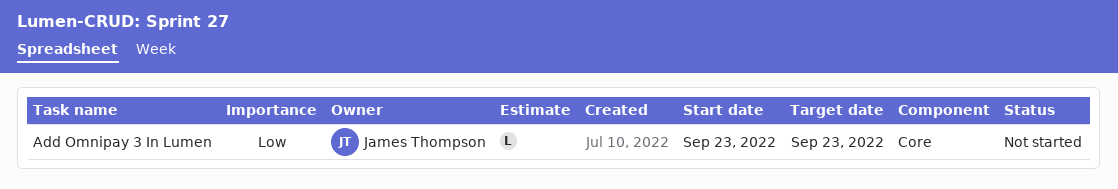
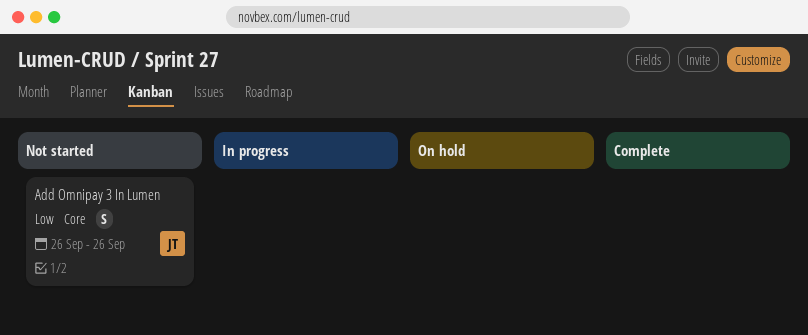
Add Omnipay 3 In Lumen, estimate: L -> S
Add Omnipay 3 In Lumen, start: Sep 23 -> Sep 26
Add Omnipay 3 In Lumen, due: Sep 23 -> Sep 26

